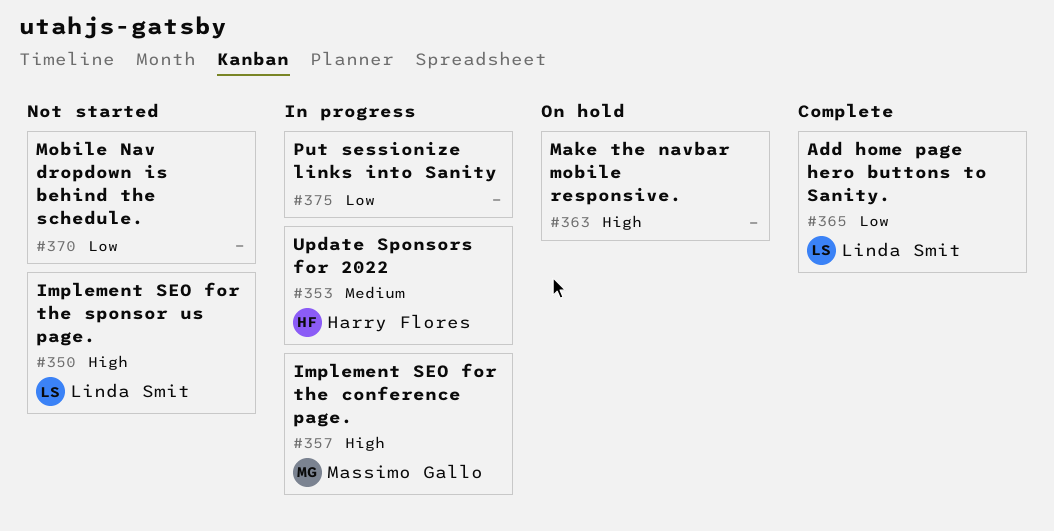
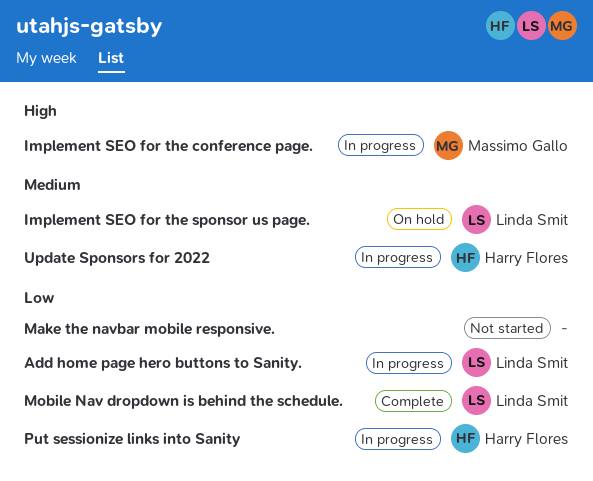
Add home page hero buttons to Sanity., status: Complete -> In progress
Implement SEO for the sponsor us page., status: Not started -> On hold
Implement SEO for the sponsor us page., priority: High -> Medium
Make the navbar mobile responsive., status: On hold -> Not started
Make the navbar mobile responsive., priority: High -> Low
Mobile Nav dropdown is behind the schedule., status: Not started -> Complete
Mobile Nav dropdown is behind the schedule., owner: none -> Linda Smit
Put sessionize links into Sanity, owner: none -> Harry Flores

